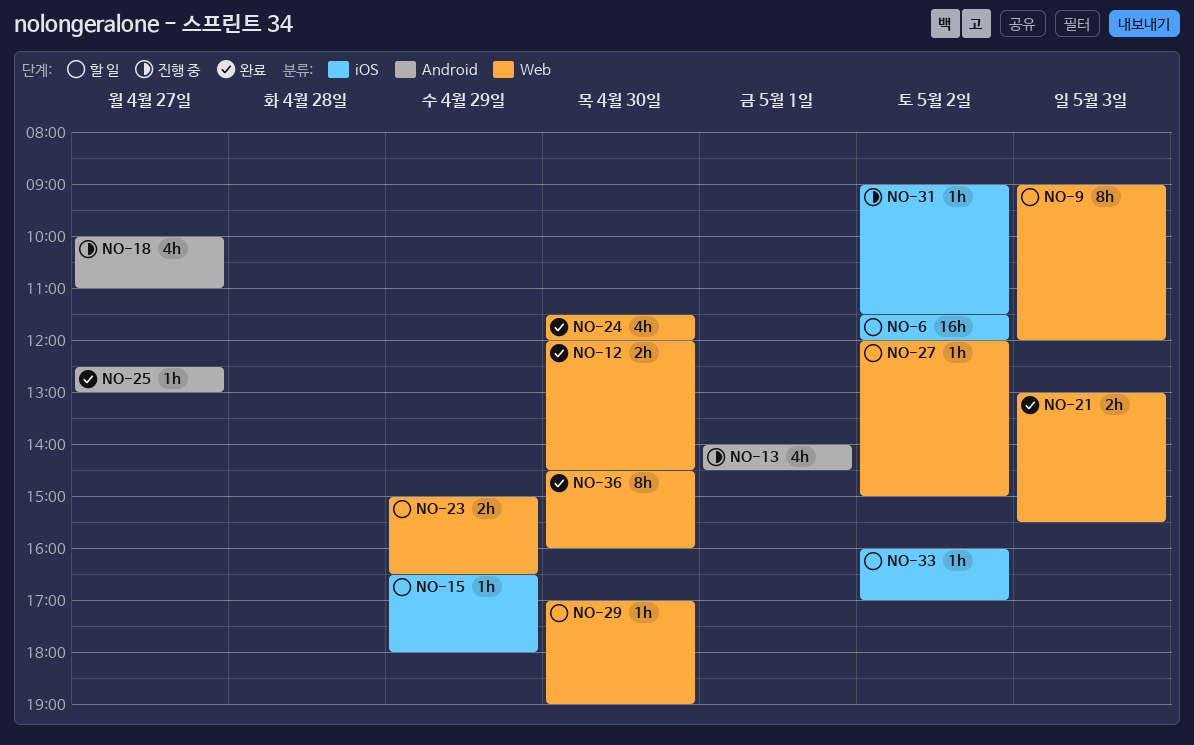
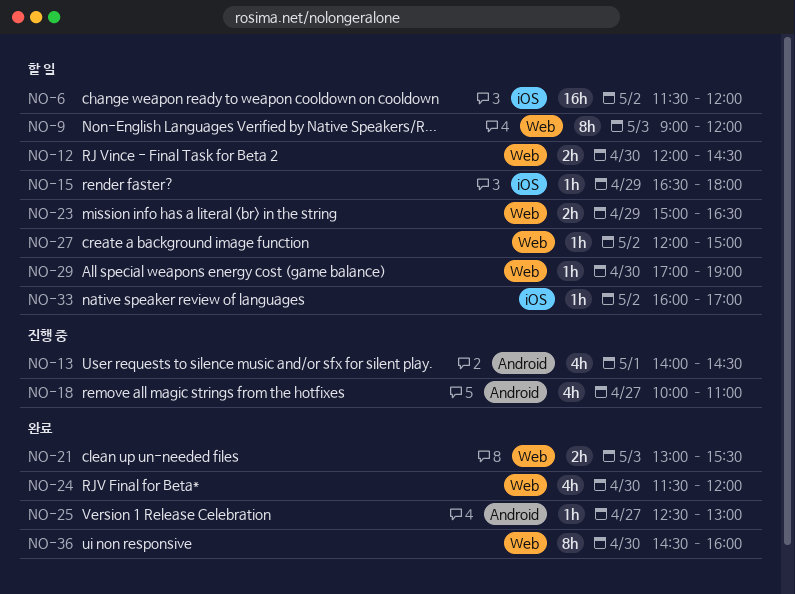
NO-12, status: 완료 -> 할 일
NO-31: present -> none

